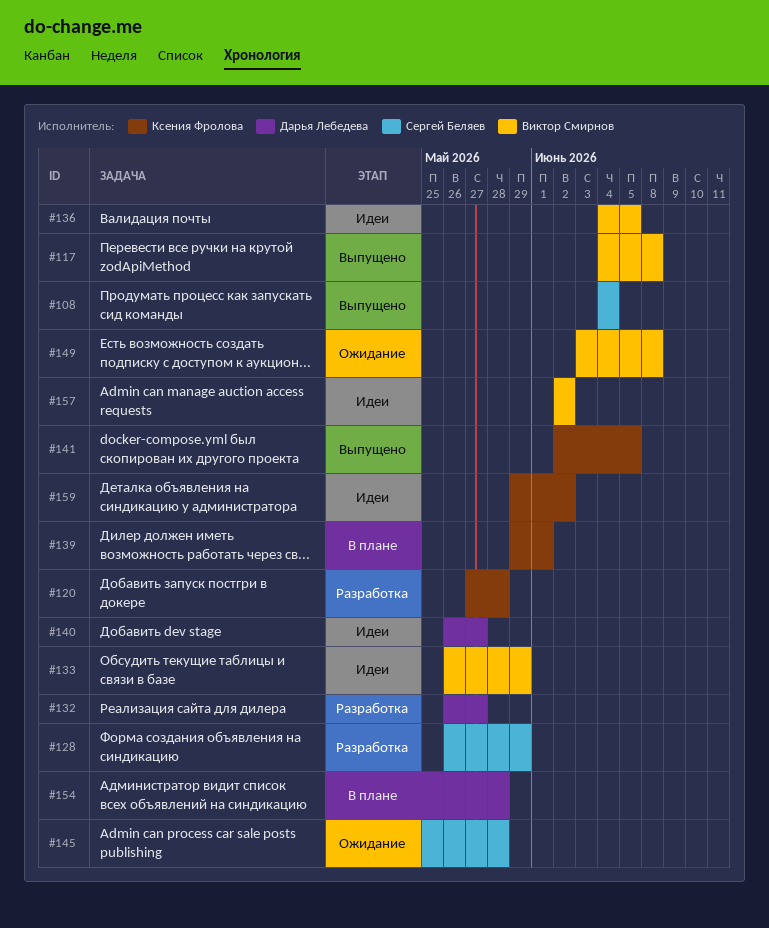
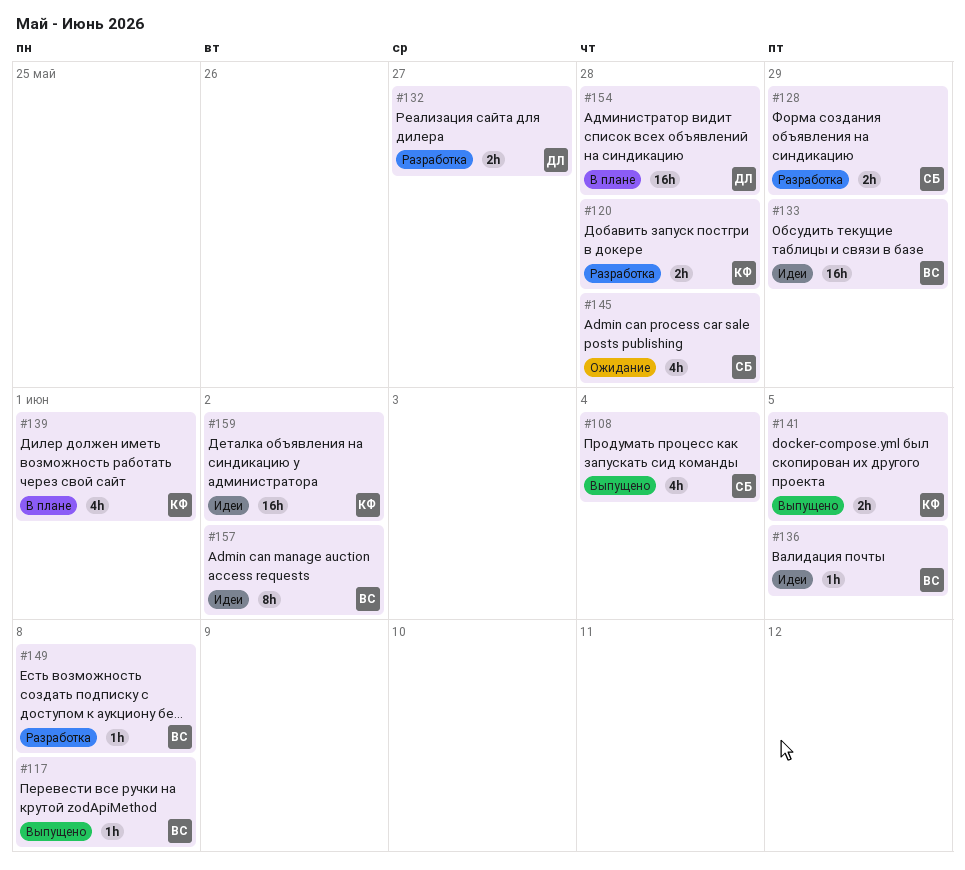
#140: present -> none
#149, status: Ожидание -> Разработка

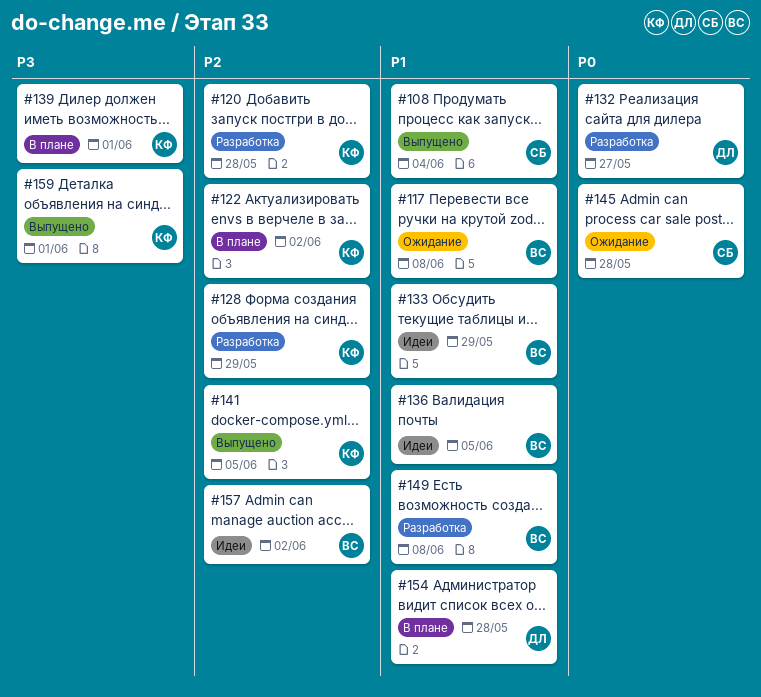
#117, status: Выпущено -> Ожидание
#122: none -> present
#128, owner: СБ -> КФ
#159, status: Идеи -> Выпущено
#159, due: Jun 2 -> Jun 1

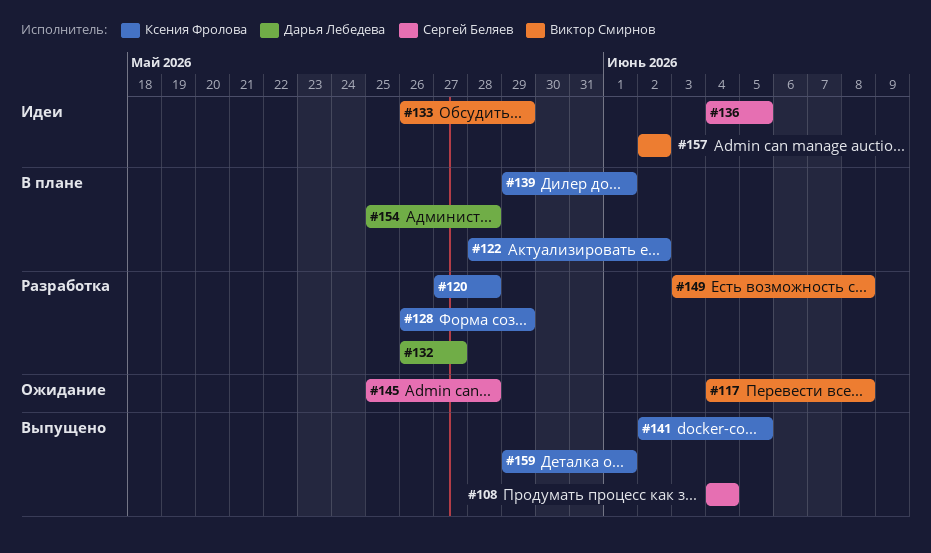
#136, owner: Виктор Смирнов -> Сергей Беляев

